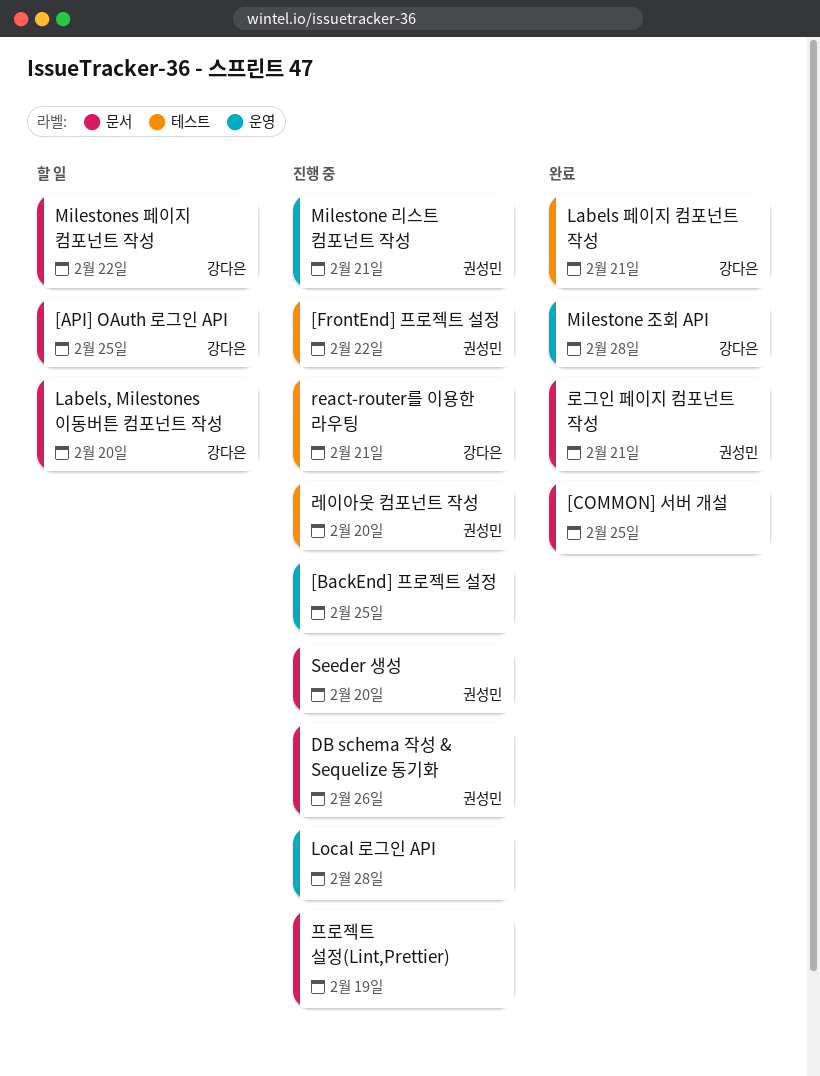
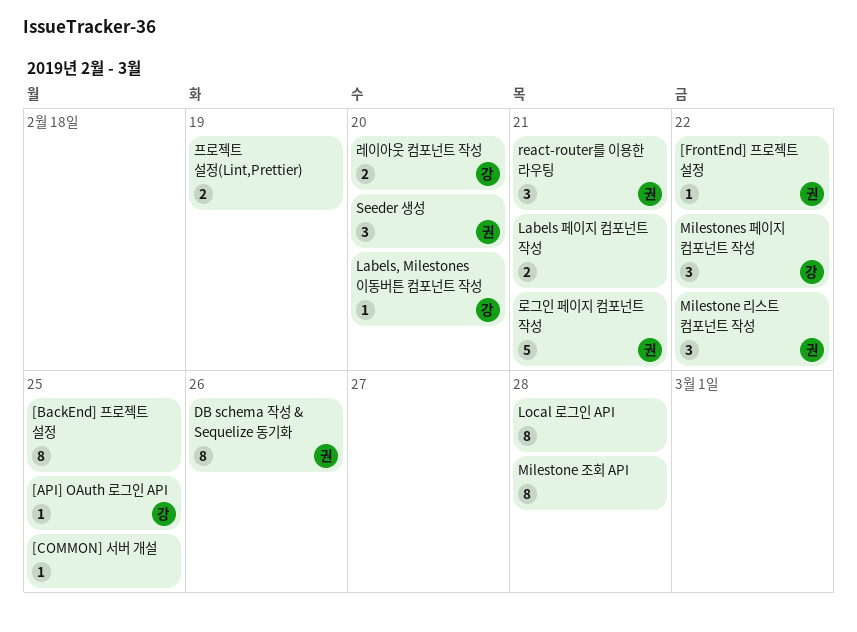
Labels 페이지 컴포넌트 작성, owner: 강다은 -> none
Milestone 리스트 컴포넌트 작성, due: Feb 21 -> Feb 22
Milestone 조회 API, owner: 강다은 -> none
react-router를 이용한 라우팅, owner: 강다은 -> 권성민
레이아웃 컴포넌트 작성, owner: 권성민 -> 강다은

